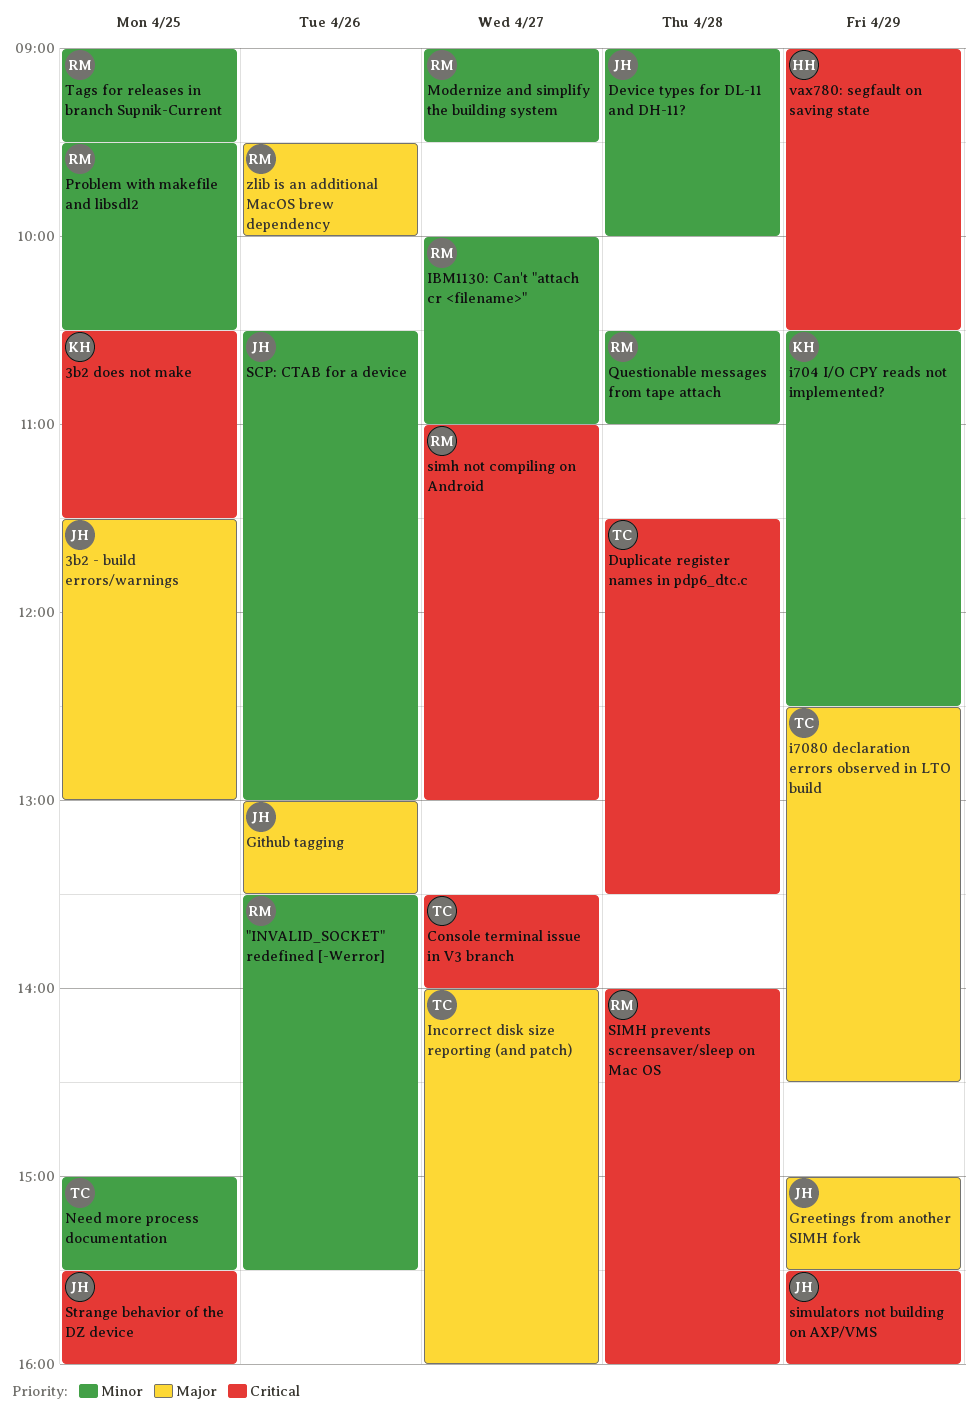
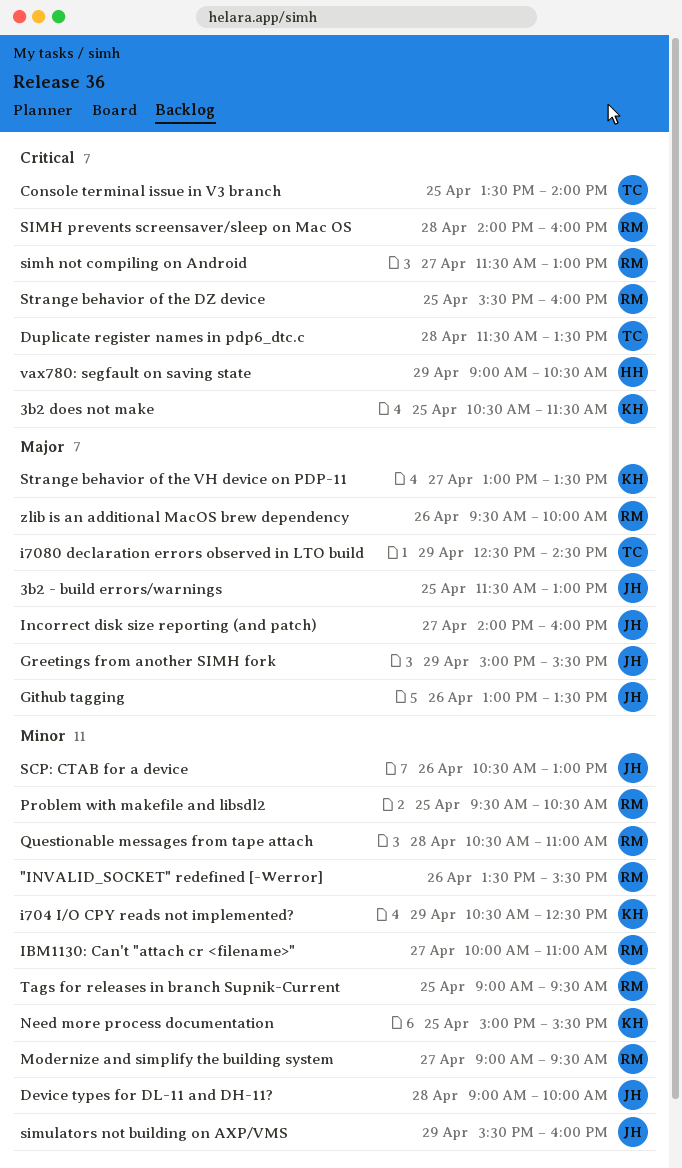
Console terminal issue in V3 branch, day: Apr 27 -> Apr 25
Incorrect disk size reporting (and patch), owner: TC -> JH
Need more process documentation, owner: TC -> KH
simh not compiling on Android, begins: 11:00 -> 11:30
simulators not building on AXP/VMS, priority: Critical -> Minor
Strange behavior of the DZ device, owner: JH -> RM
Strange behavior of the VH device on PDP-11: none -> present

